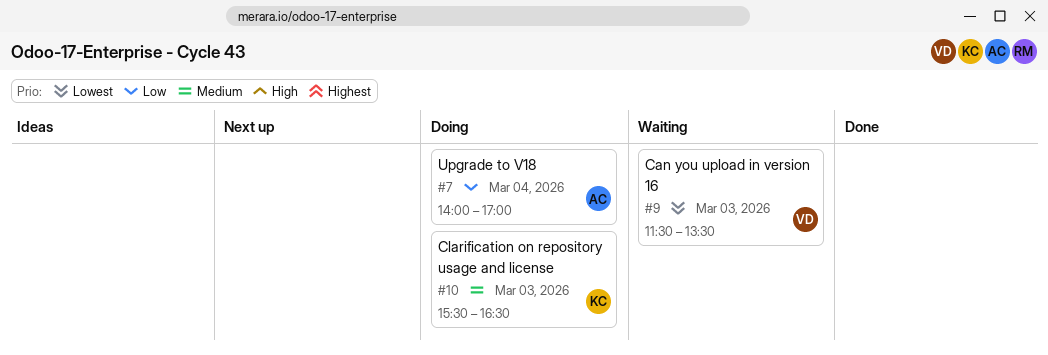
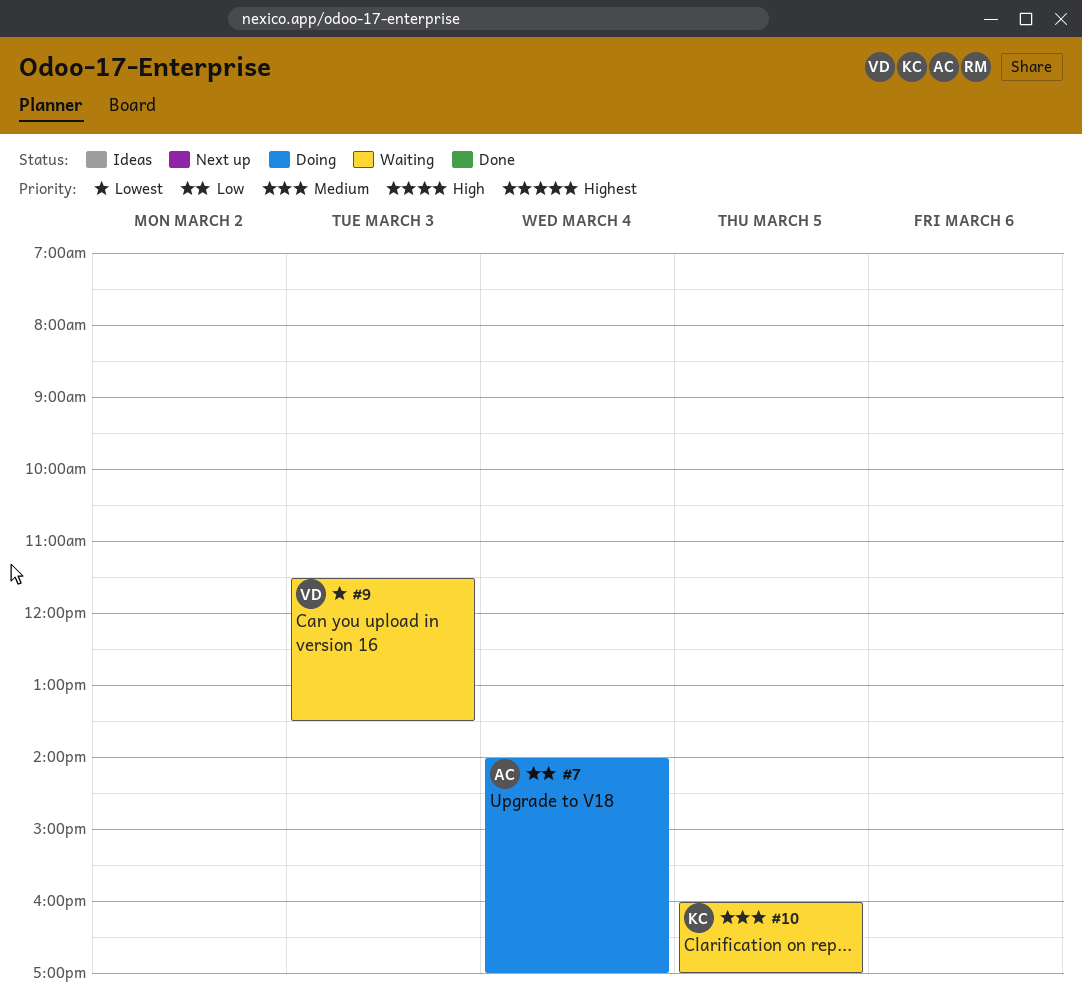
#10, status: Doing -> Waiting
#10, day: Mar 3 -> Mar 5
#10, begins: 15:30 -> 16:00
#10, ends: 16:30 -> 17:00

